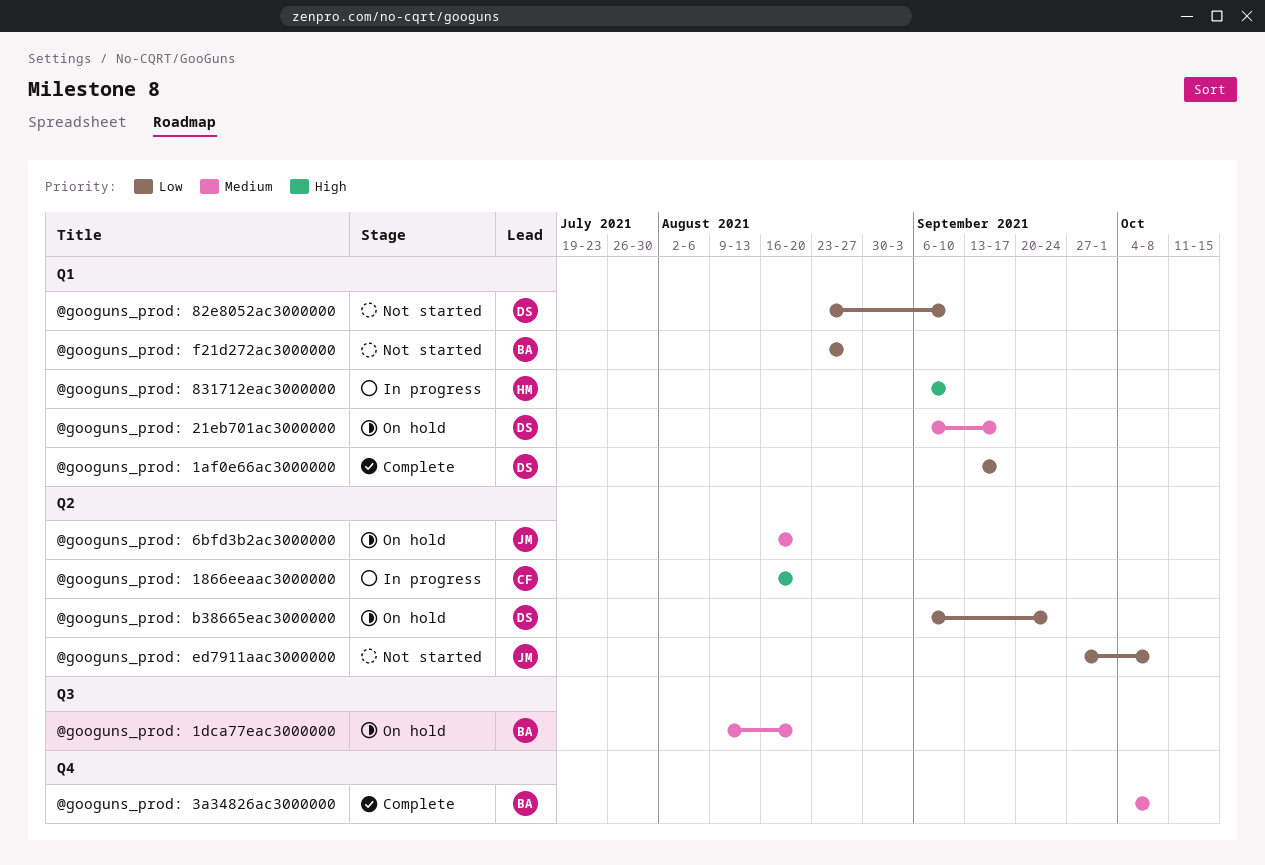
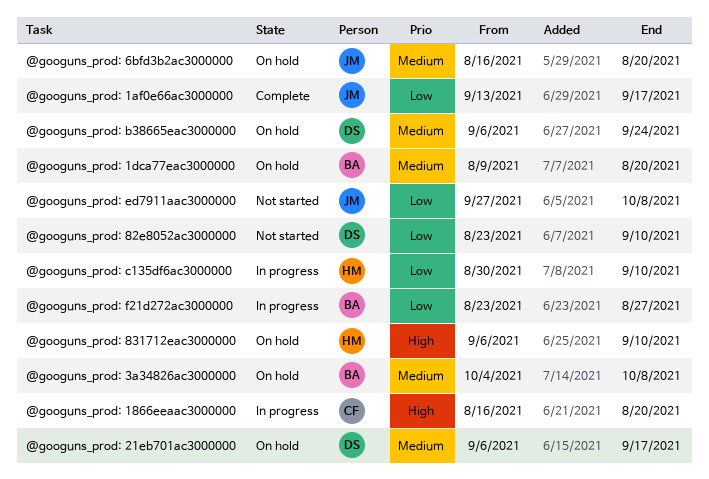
@googuns_prod: 1af0e66ac3000000, owner: DS -> JM
@googuns_prod: 3a34826ac3000000, status: Complete -> On hold
@googuns_prod: 831712eac3000000, status: In progress -> On hold
@googuns_prod: b38665eac3000000, priority: Low -> Medium
@googuns_prod: c135df6ac3000000: none -> present
@googuns_prod: f21d272ac3000000, status: Not started -> In progress

